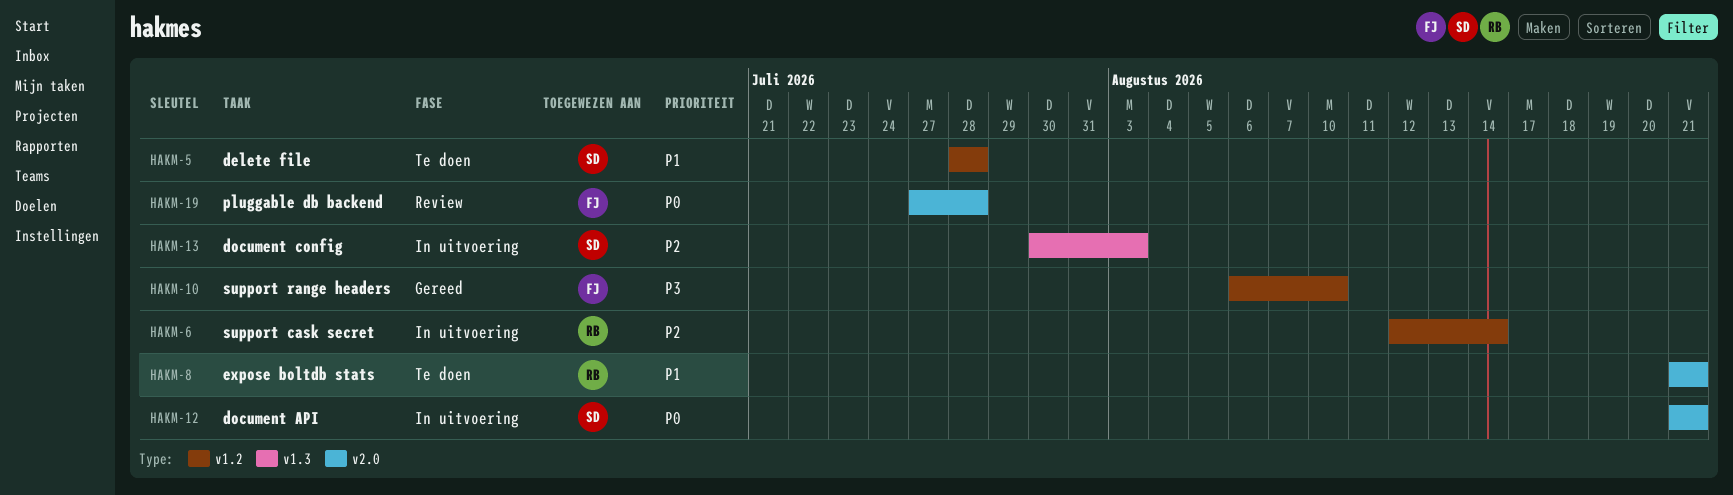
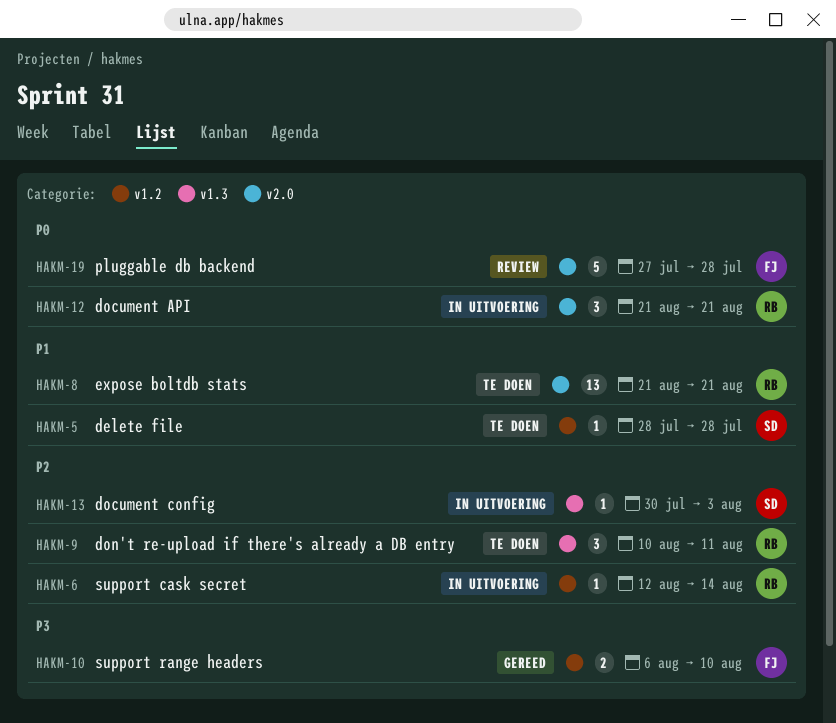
HAKM-9: none -> present
HAKM-12, owner: SD -> RB

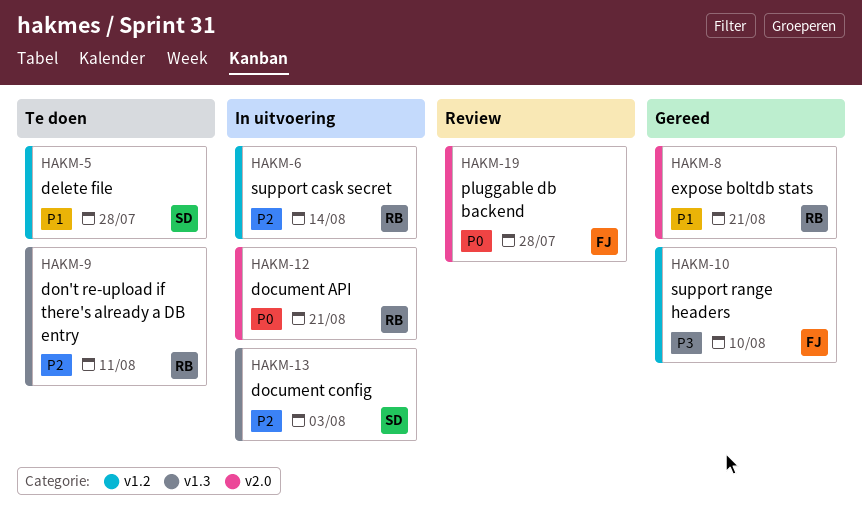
HAKM-8, status: Te doen -> Gereed

